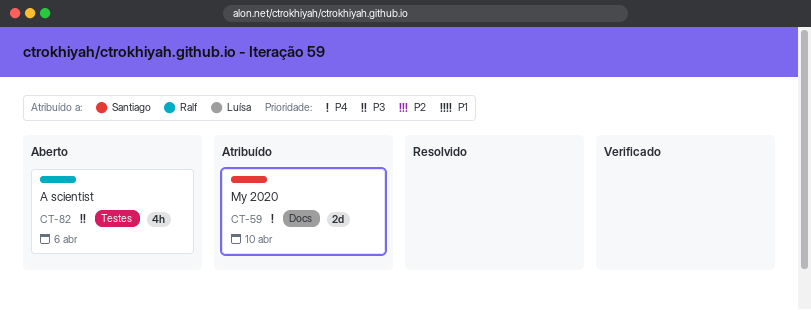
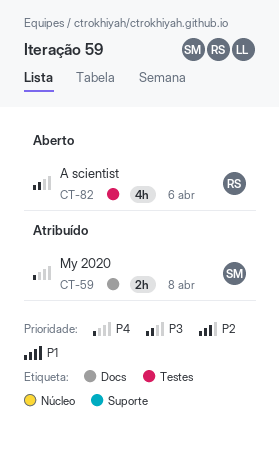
CT-59, estimate: 2d -> 2h
CT-59, due: Apr 10 -> Apr 8

